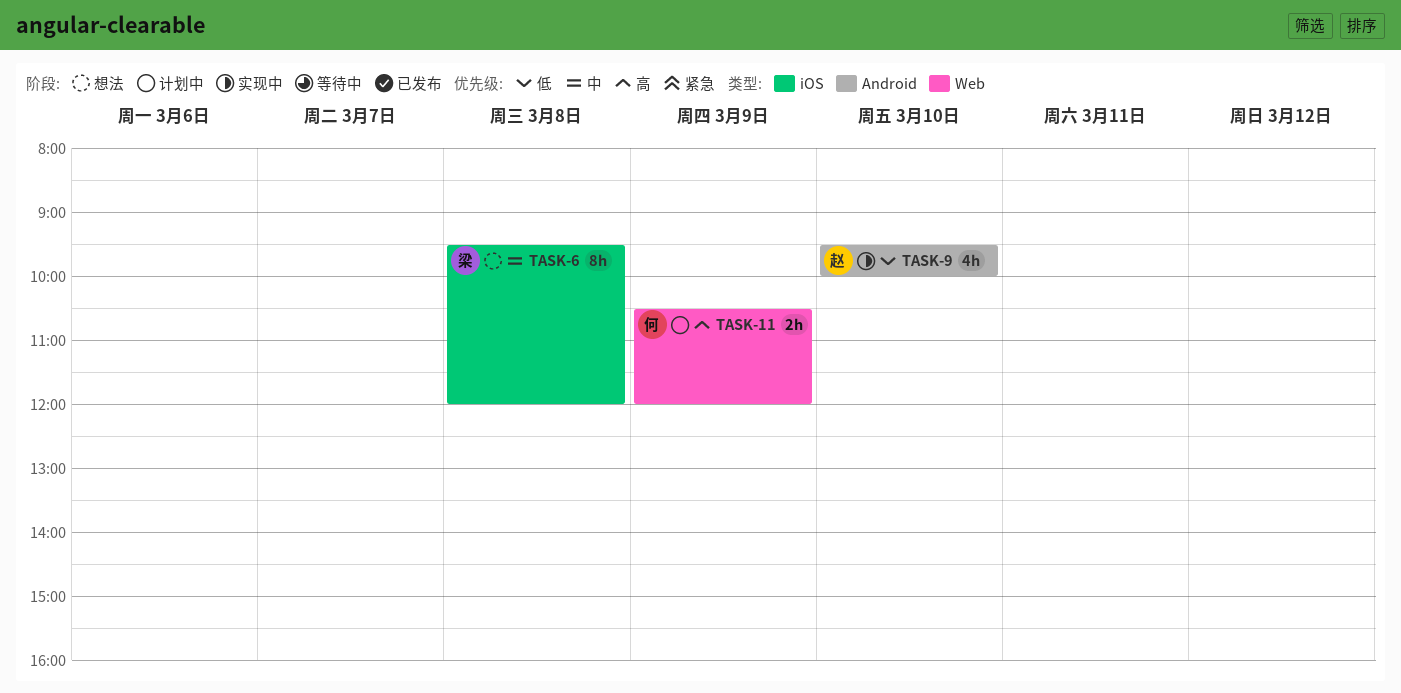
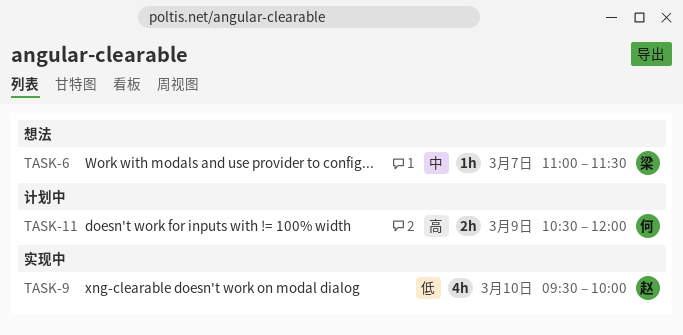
TASK-6, estimate: 8h -> 1h
TASK-6, day: Mar 8 -> Mar 7
TASK-6, begins: 09:30 -> 11:00
TASK-6, ends: 12:00 -> 11:30

